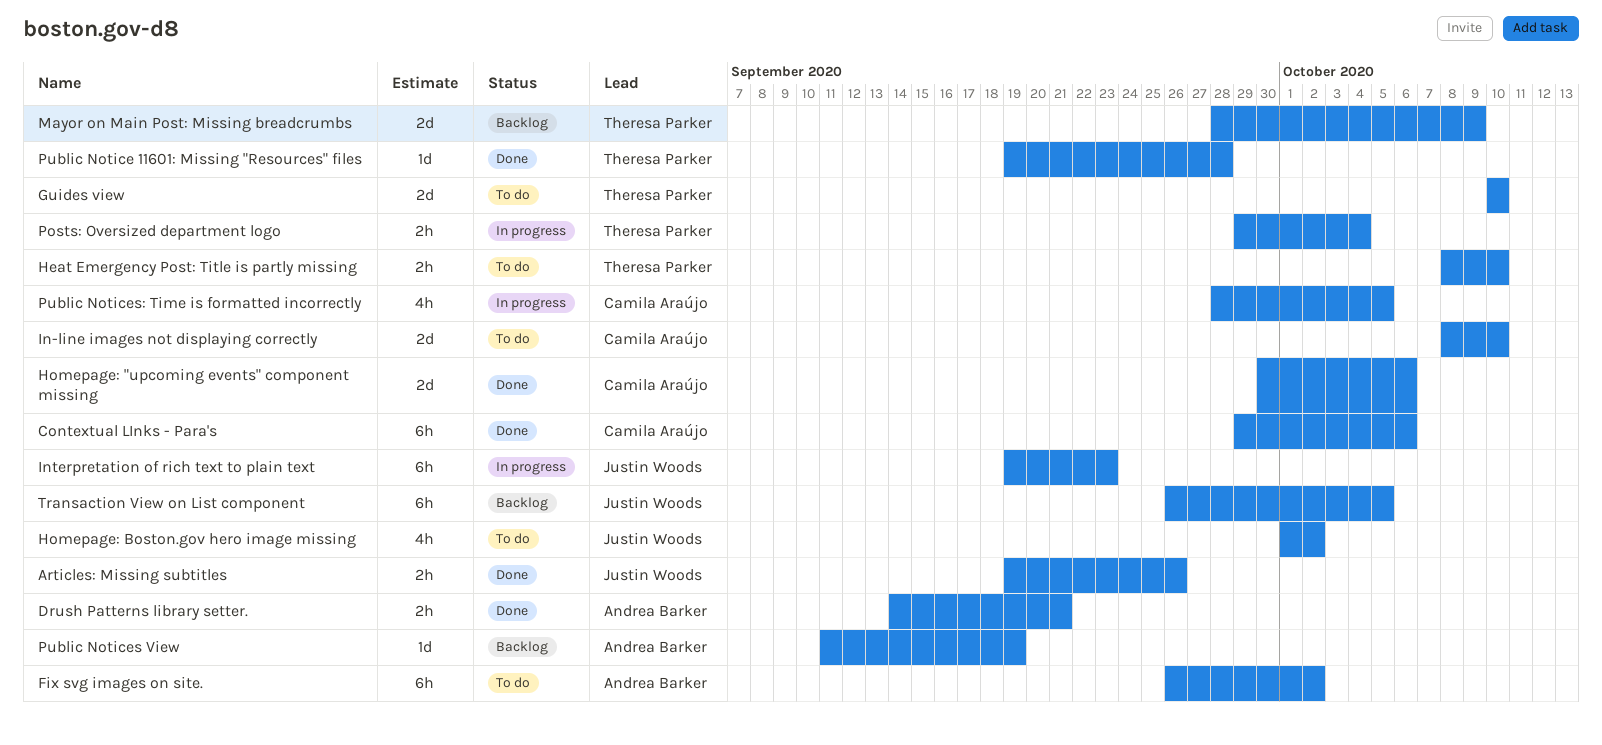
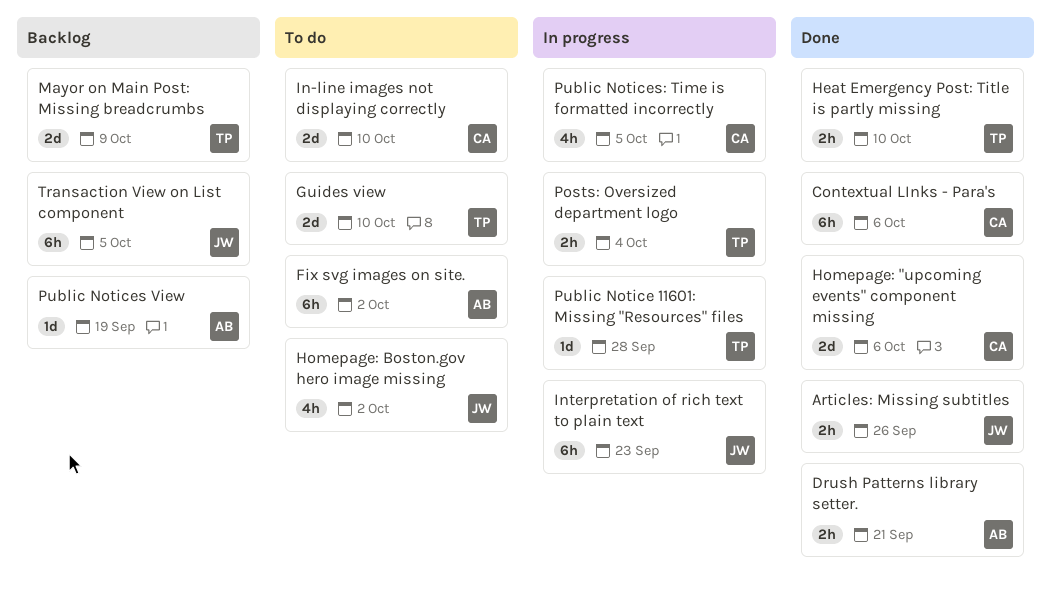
Heat Emergency Post: Title is partly missing, status: To do -> Done
Public Notice 11601: Missing "Resources" files, status: Done -> In progress

